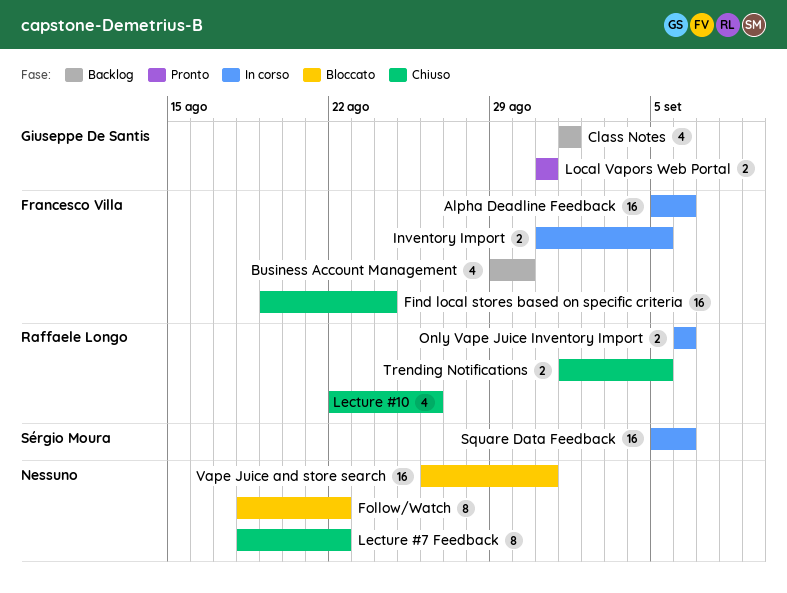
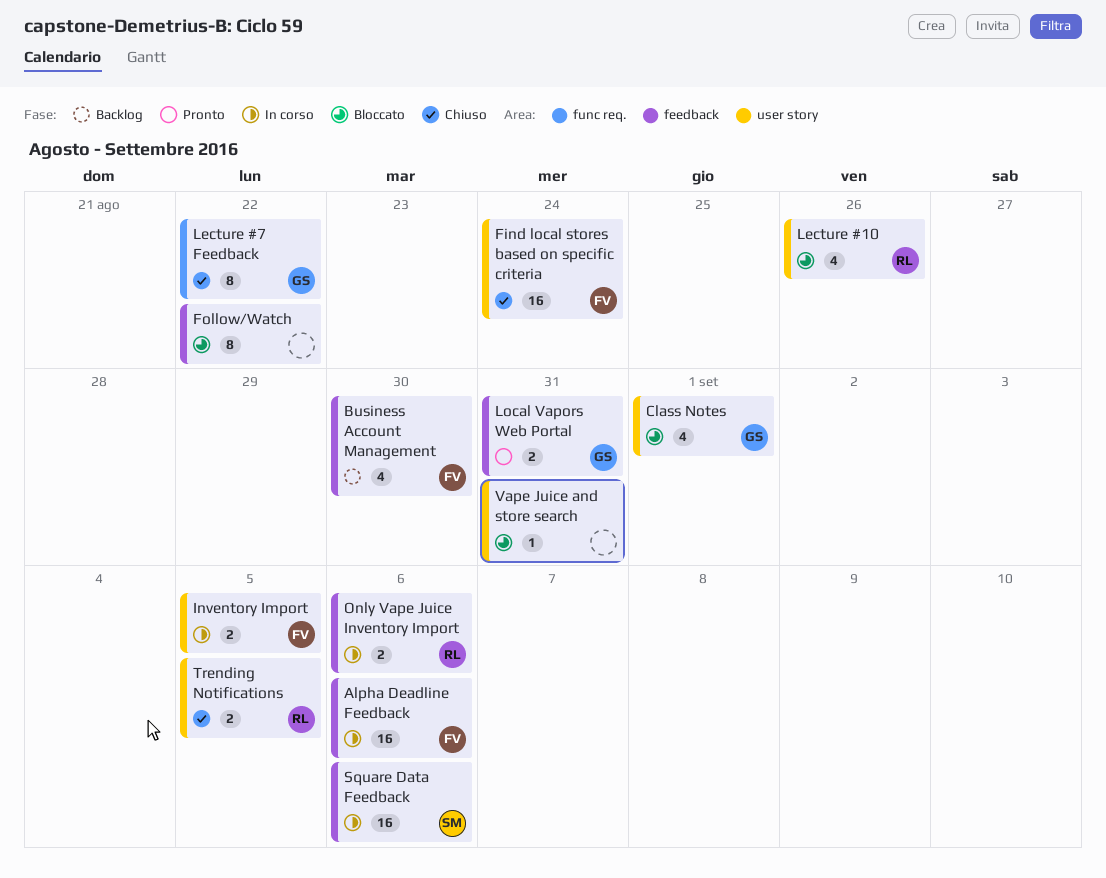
Class Notes, status: Backlog -> Bloccato
Lecture #10, status: Chiuso -> Bloccato
Lecture #7 Feedback, owner: none -> Giuseppe De Santis
Vape Juice and store search, estimate: 16 -> 1

